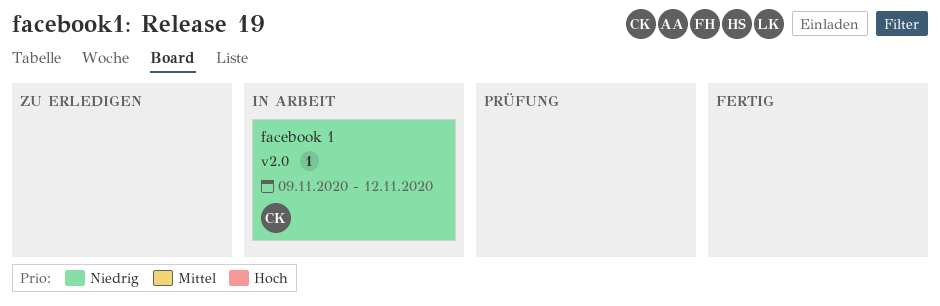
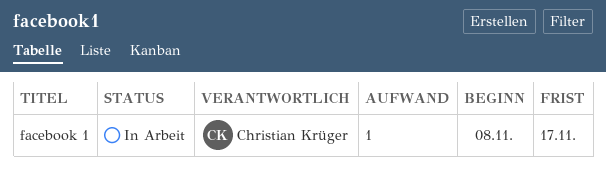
facebook 1, start: Nov 9 -> Nov 8
facebook 1, due: Nov 12 -> Nov 17

